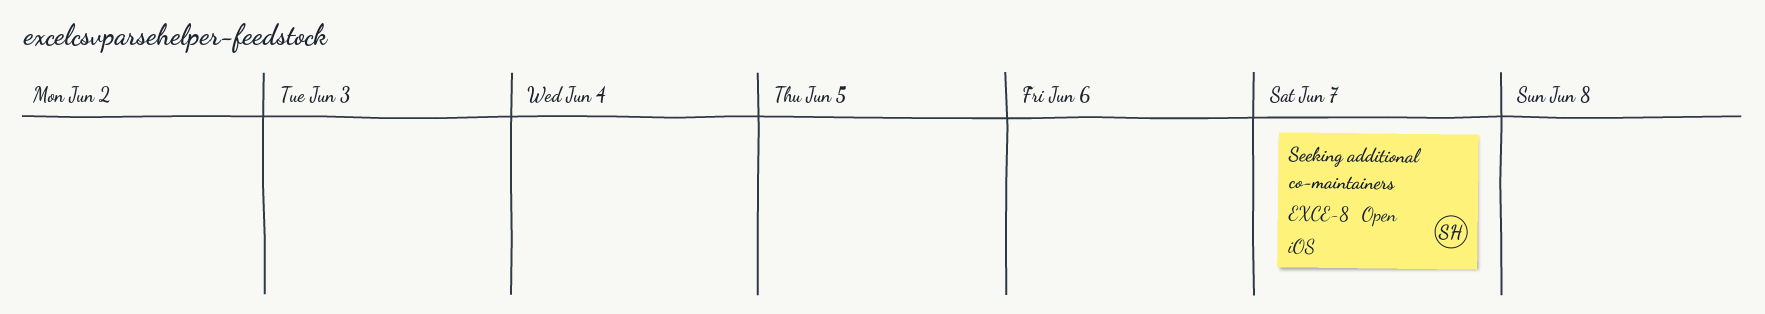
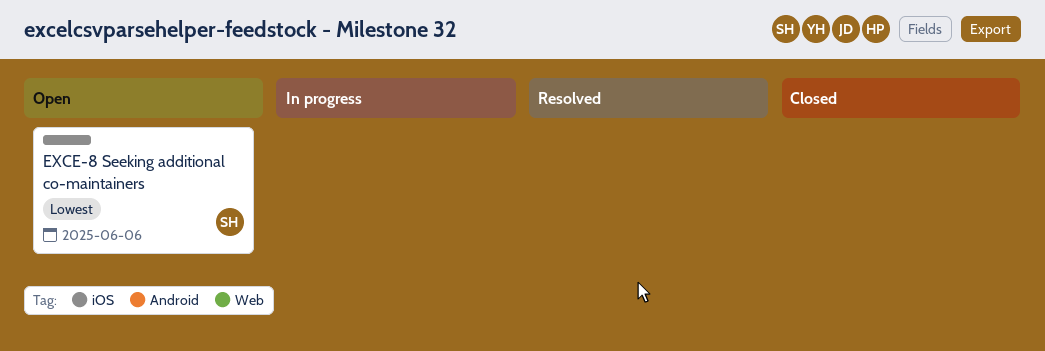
EXCE-8, due: Jun 7 -> Jun 6

